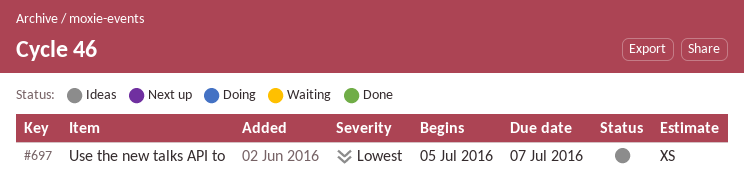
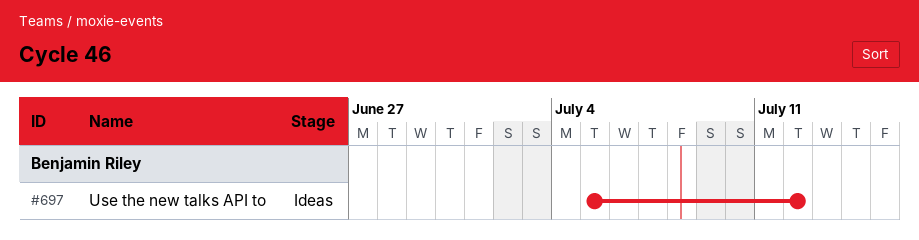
#697, due: Jul 7 -> Jul 12

